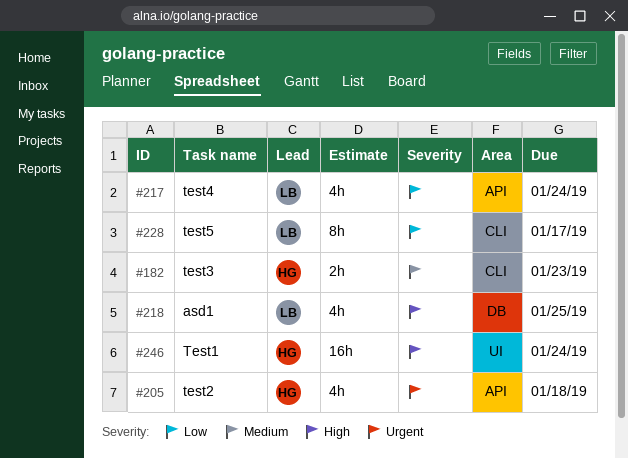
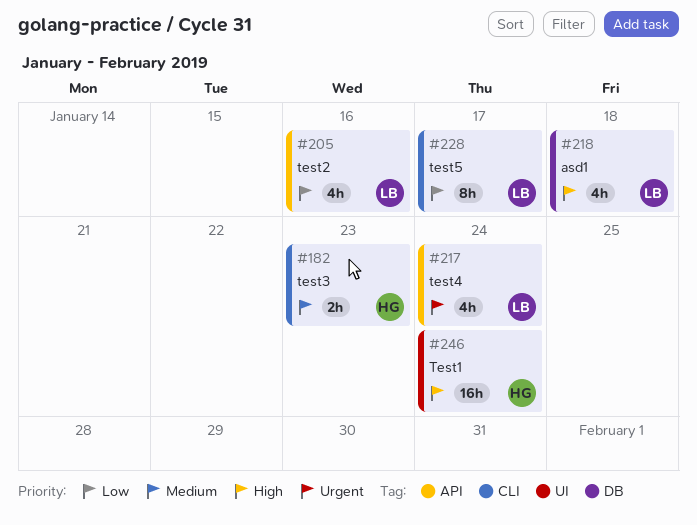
#205, owner: HG -> LB
#205, priority: Urgent -> Low
#205, due: Jan 18 -> Jan 16
#217, priority: Low -> Urgent
#218, due: Jan 25 -> Jan 18

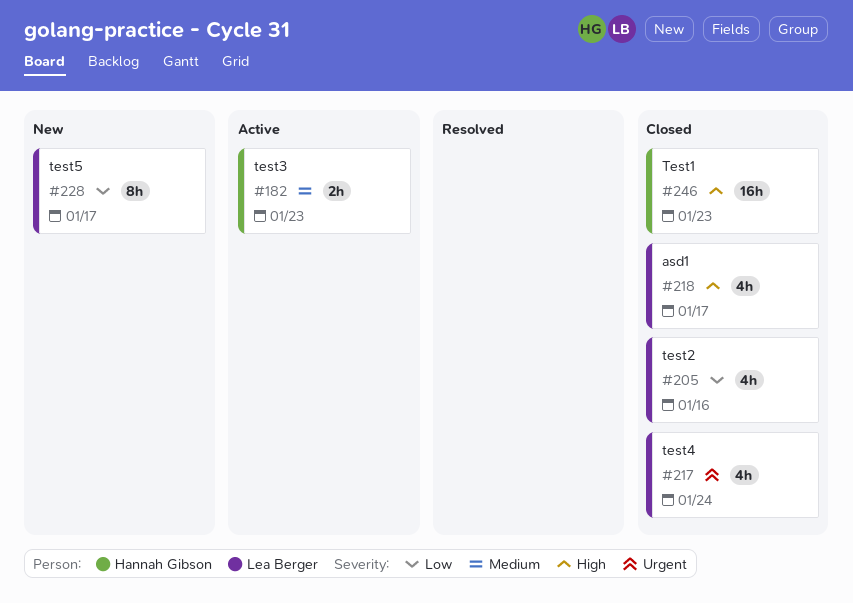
#218, due: Jan 18 -> Jan 17
#246, due: Jan 24 -> Jan 23

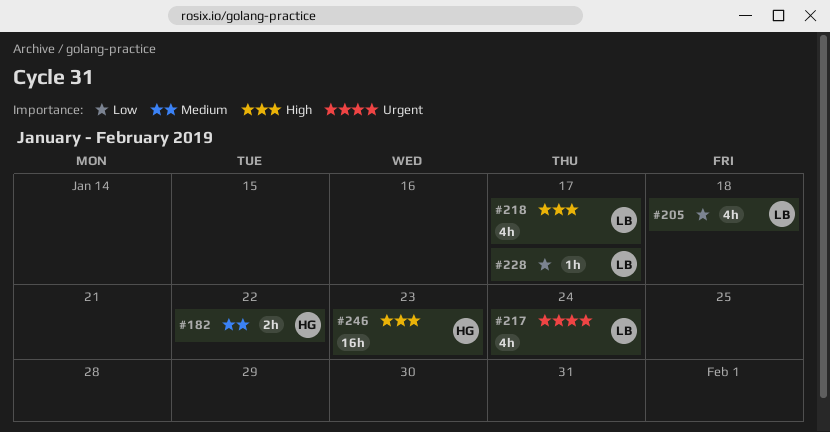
#182, due: Jan 23 -> Jan 22
#205, due: Jan 16 -> Jan 18
#228, estimate: 8h -> 1h

